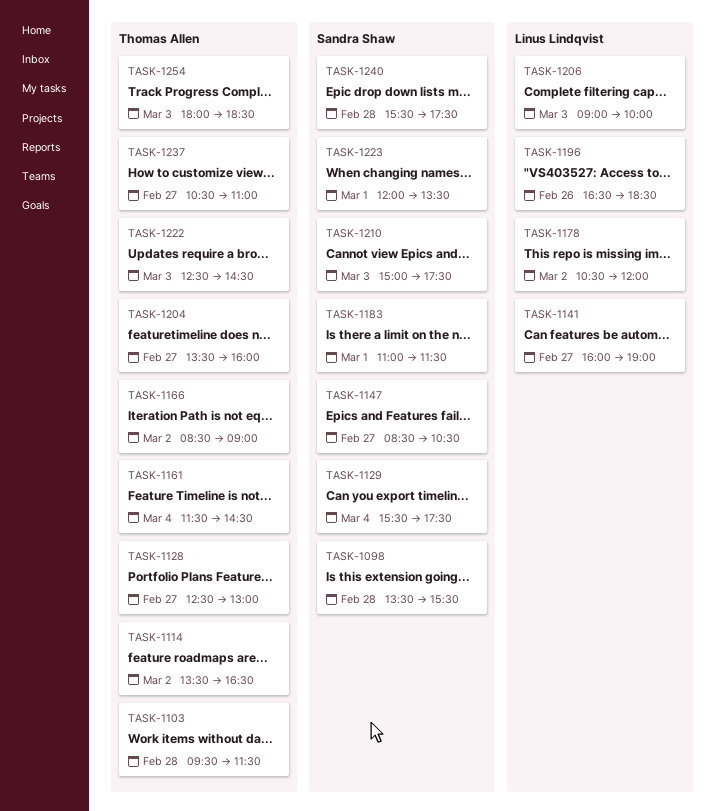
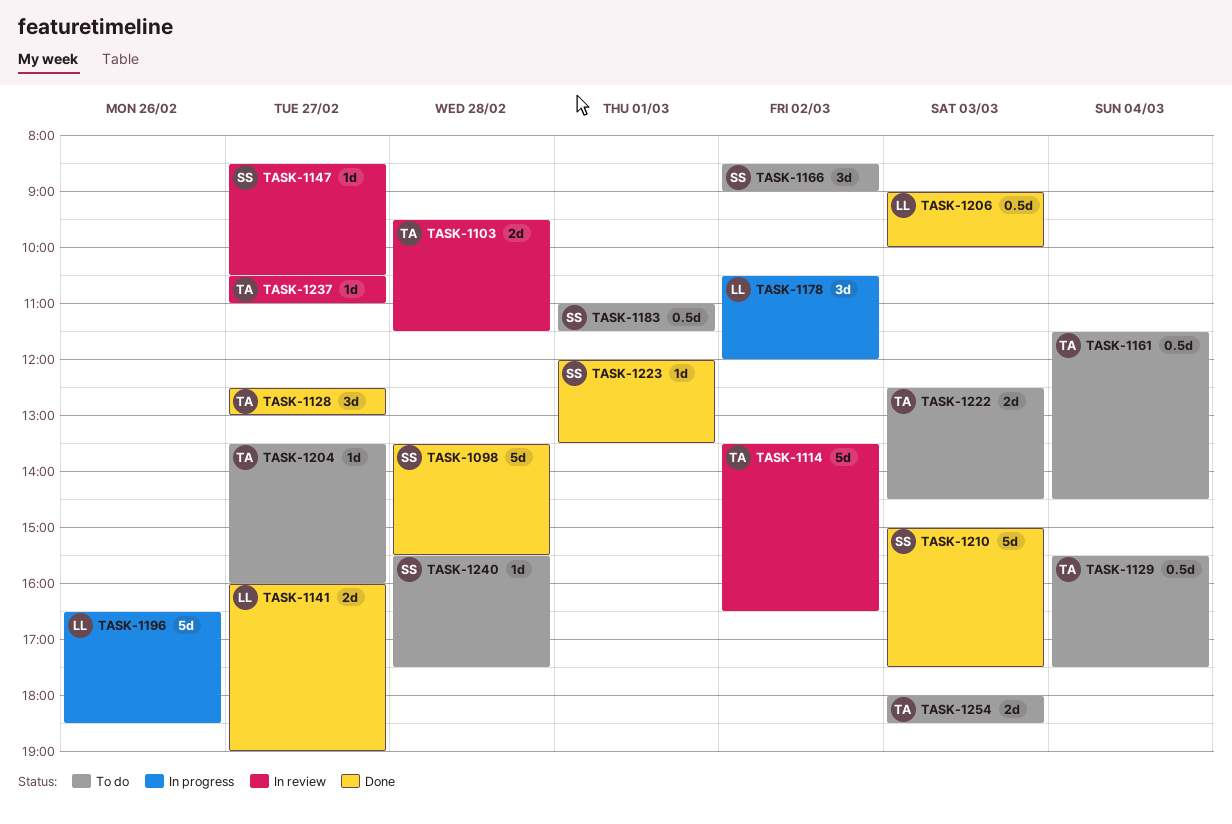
TASK-1129, owner: Sandra Shaw -> Thomas Allen
TASK-1166, owner: Thomas Allen -> Sandra Shaw

